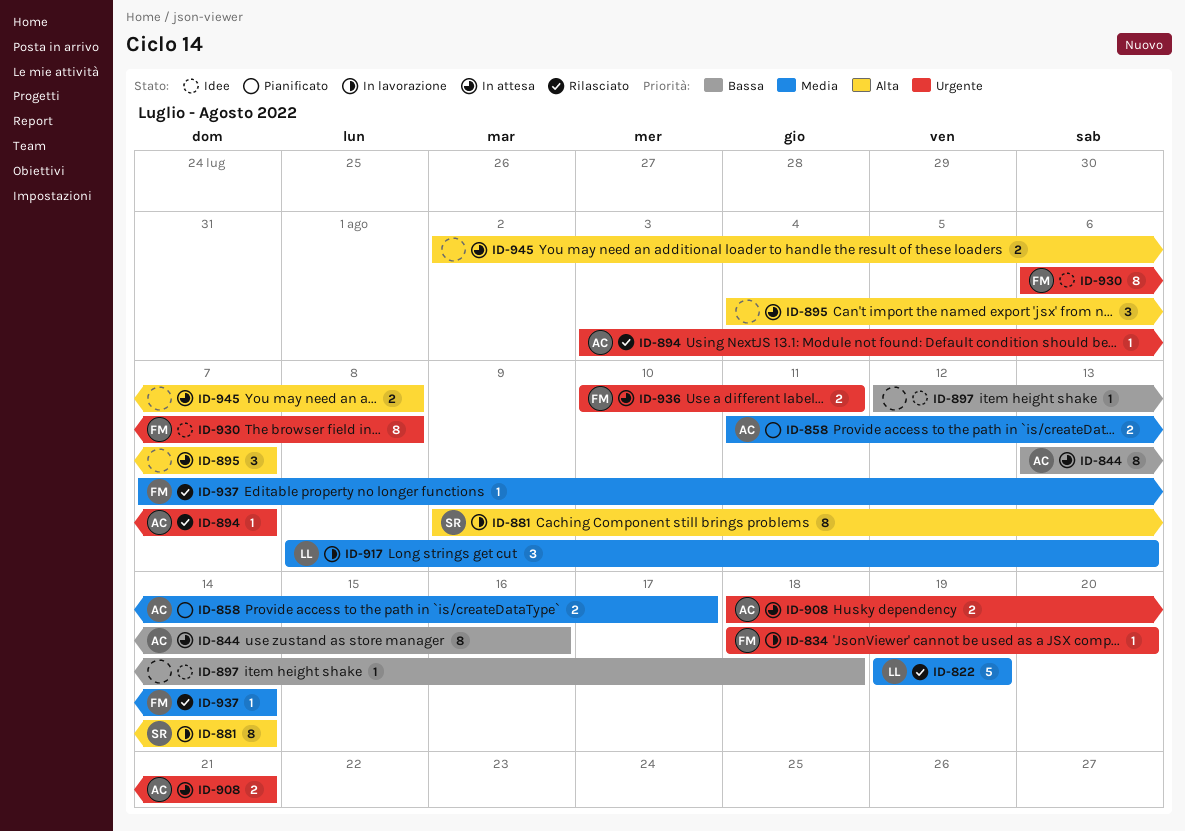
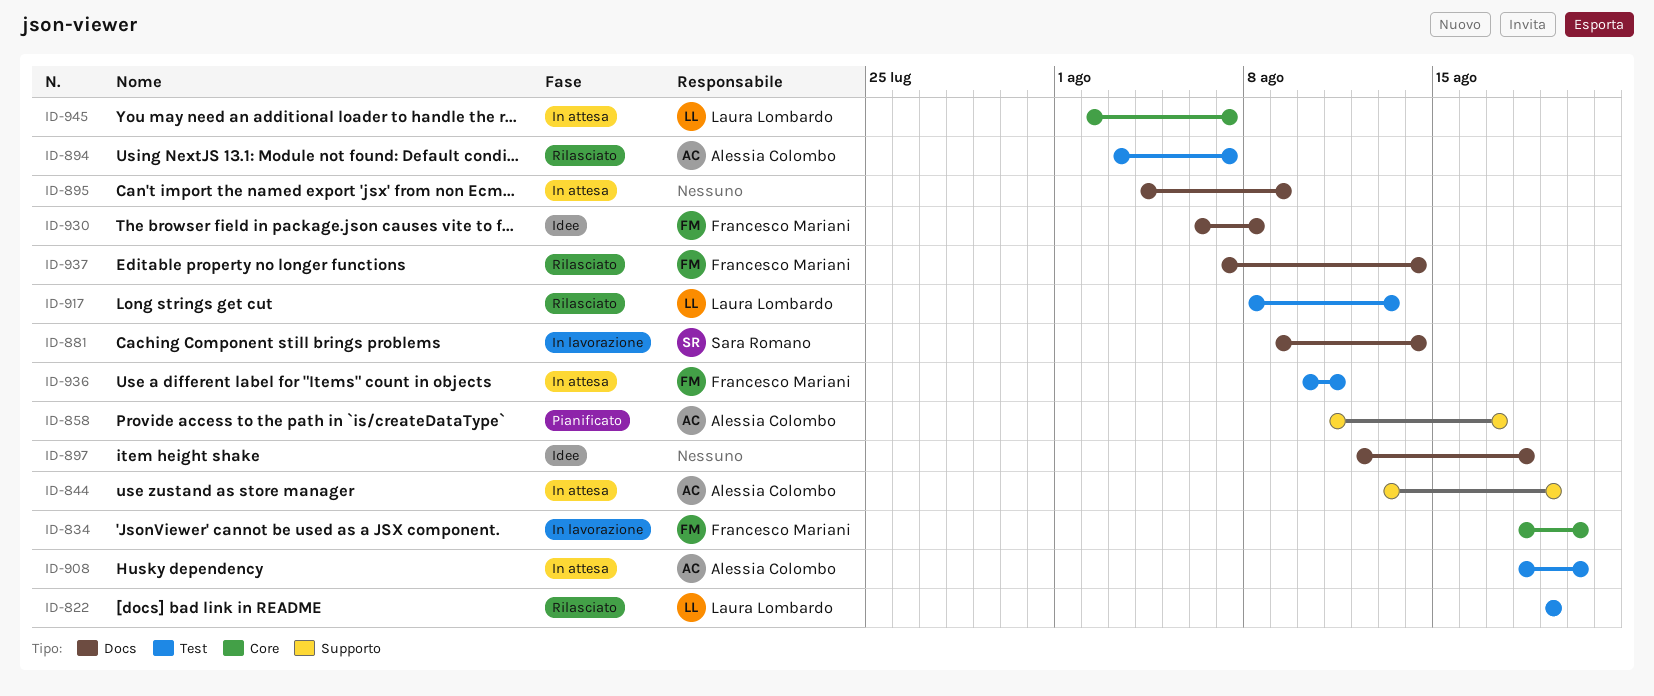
ID-844, due: Aug 16 -> Aug 19
ID-895, due: Aug 7 -> Aug 9
ID-908, due: Aug 21 -> Aug 20
ID-917, status: In lavorazione -> Rilasciato
ID-945, owner: none -> Laura Lombardo
ID-945, due: Aug 8 -> Aug 7

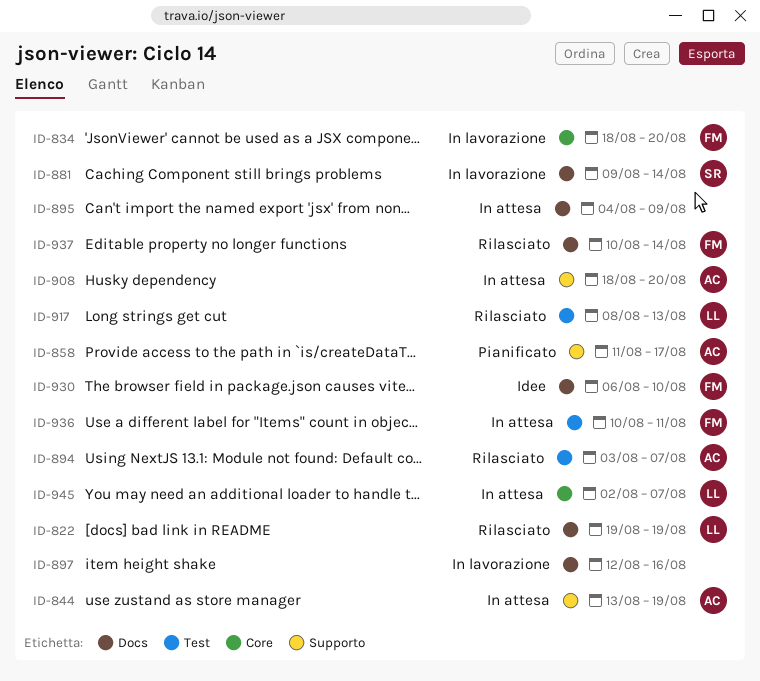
ID-822, label: Test -> Docs
ID-897, status: Idee -> In lavorazione
ID-897, due: Aug 18 -> Aug 16
ID-908, label: Test -> Supporto
ID-930, due: Aug 8 -> Aug 10
ID-937, start: Aug 7 -> Aug 10

